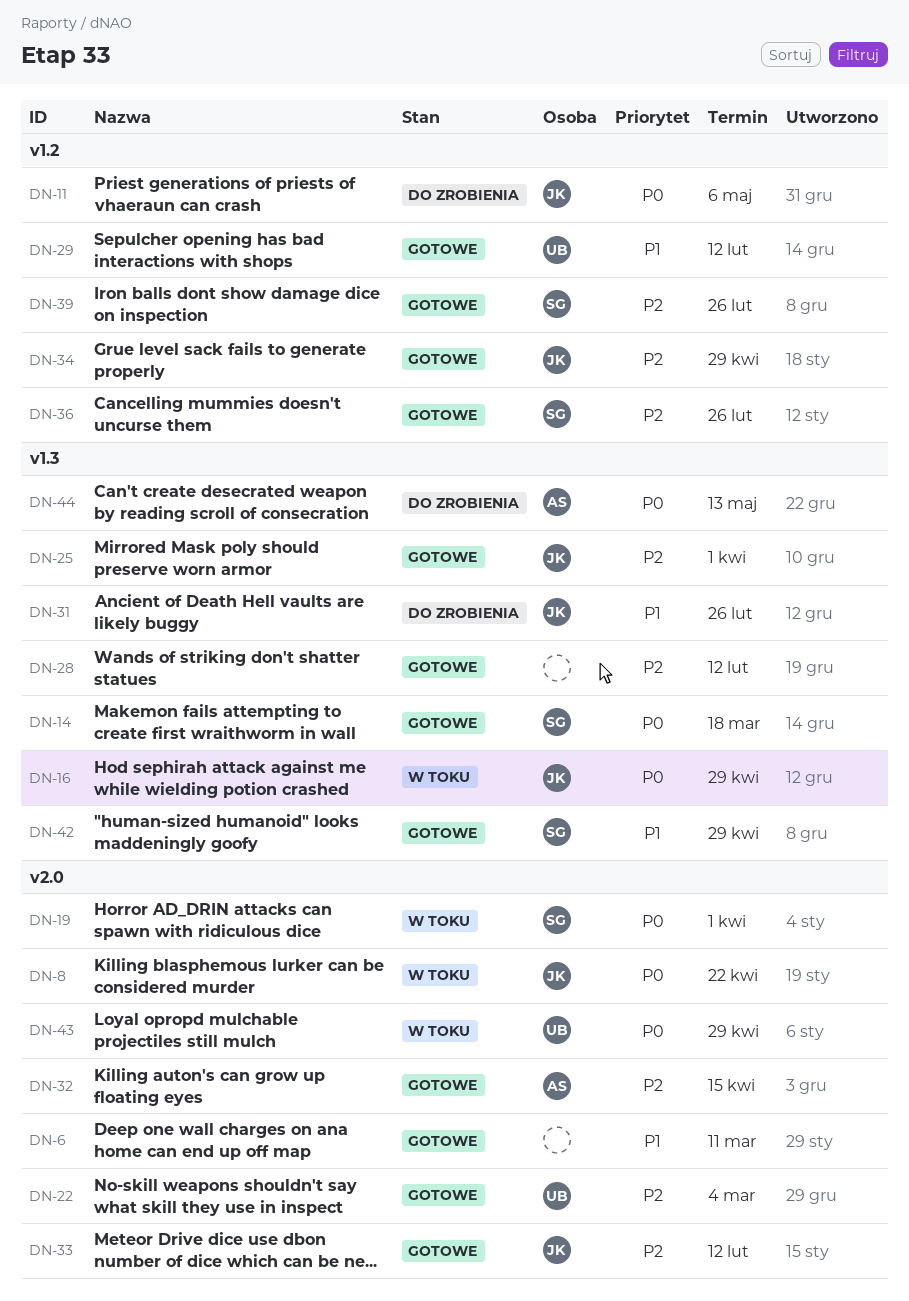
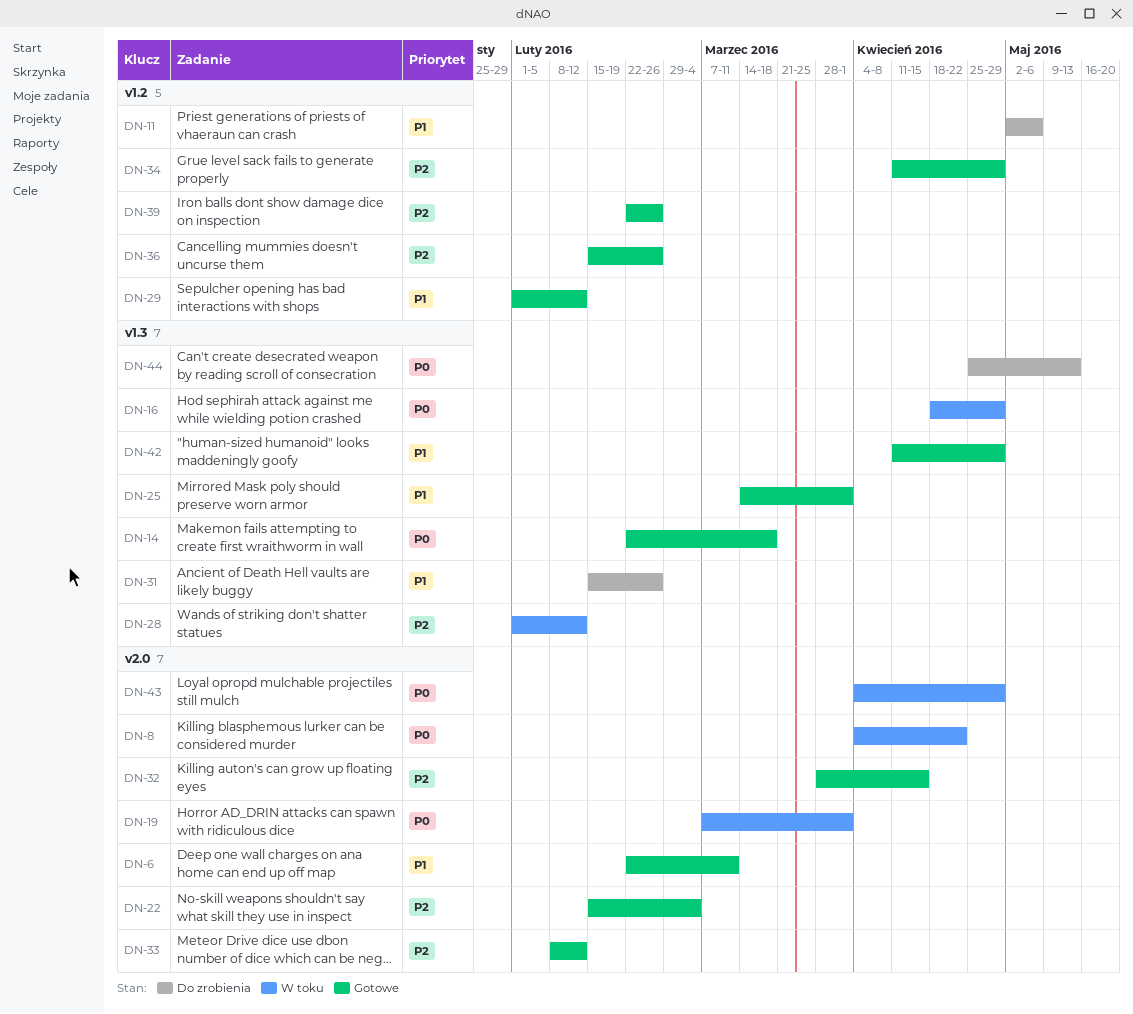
DN-11, priority: P0 -> P1
DN-25, priority: P2 -> P1
DN-28, status: Gotowe -> W toku

